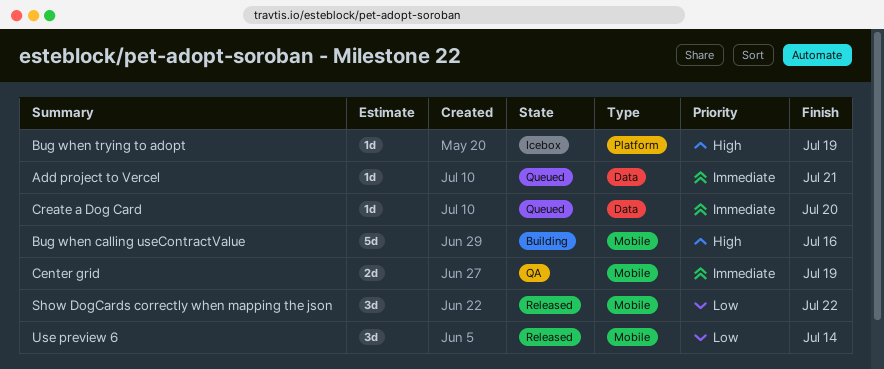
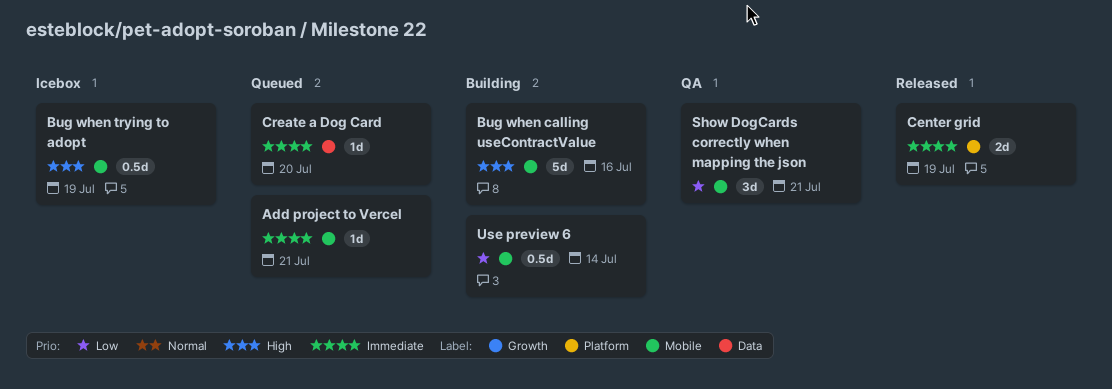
Add project to Vercel, label: Data -> Mobile
Bug when trying to adopt, label: Platform -> Mobile
Bug when trying to adopt, estimate: 1d -> 0.5d
Center grid, status: QA -> Released
Center grid, label: Mobile -> Platform
Show DogCards correctly when mapping the json, status: Released -> QA
Show DogCards correctly when mapping the json, due: Jul 22 -> Jul 21
Use preview 6, status: Released -> Building
Use preview 6, estimate: 3d -> 0.5d

